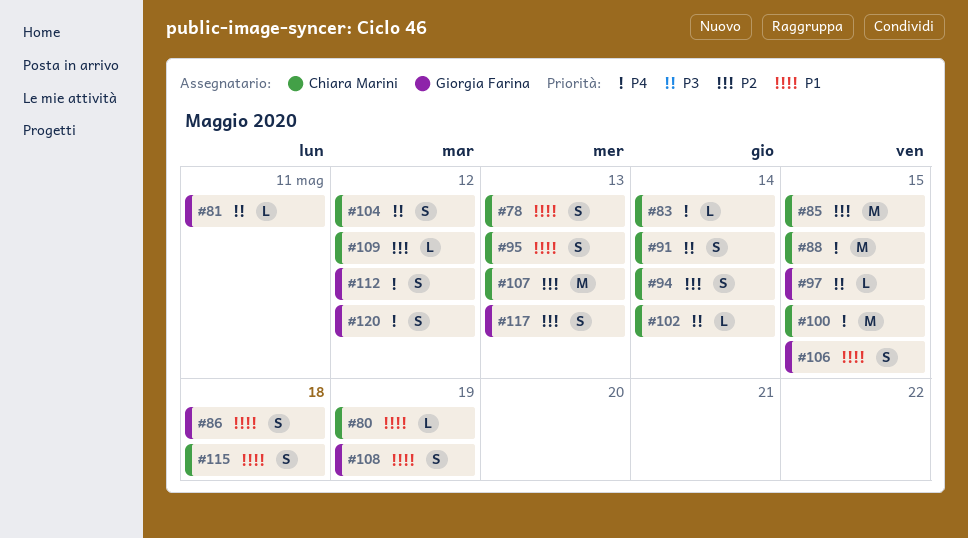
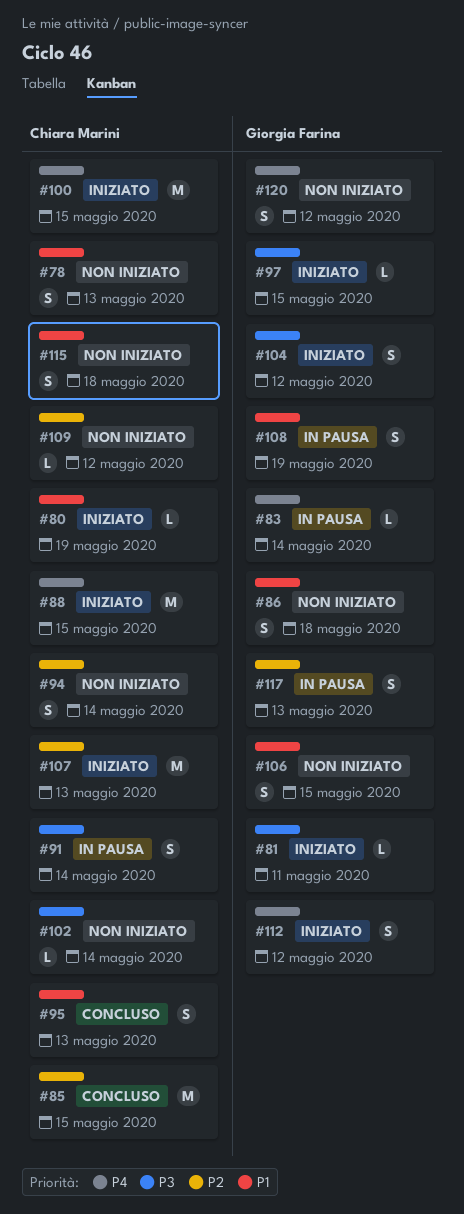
#83, owner: Chiara Marini -> Giorgia Farina
#104, owner: Chiara Marini -> Giorgia Farina

